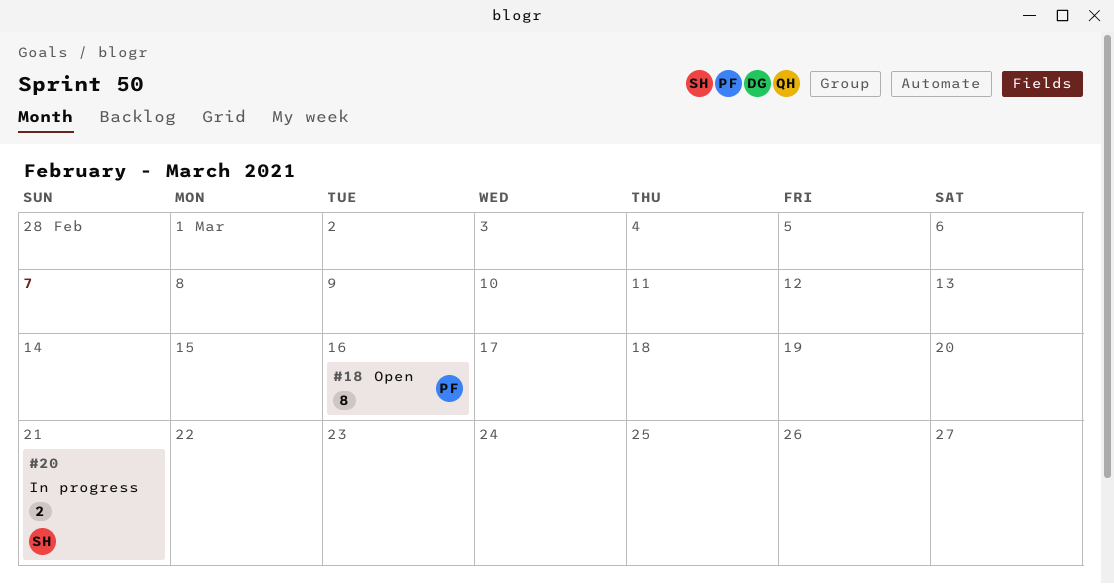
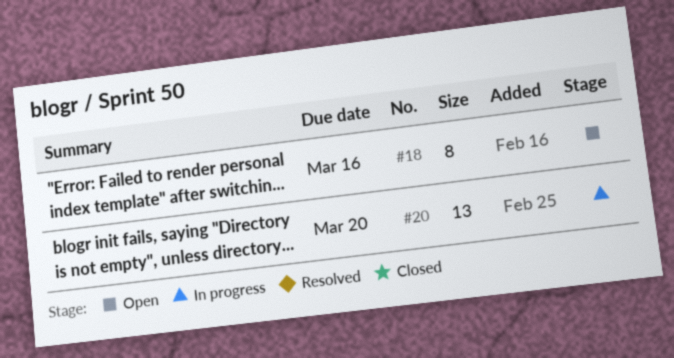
#20, estimate: 2 -> 13
#20, due: Mar 21 -> Mar 20

